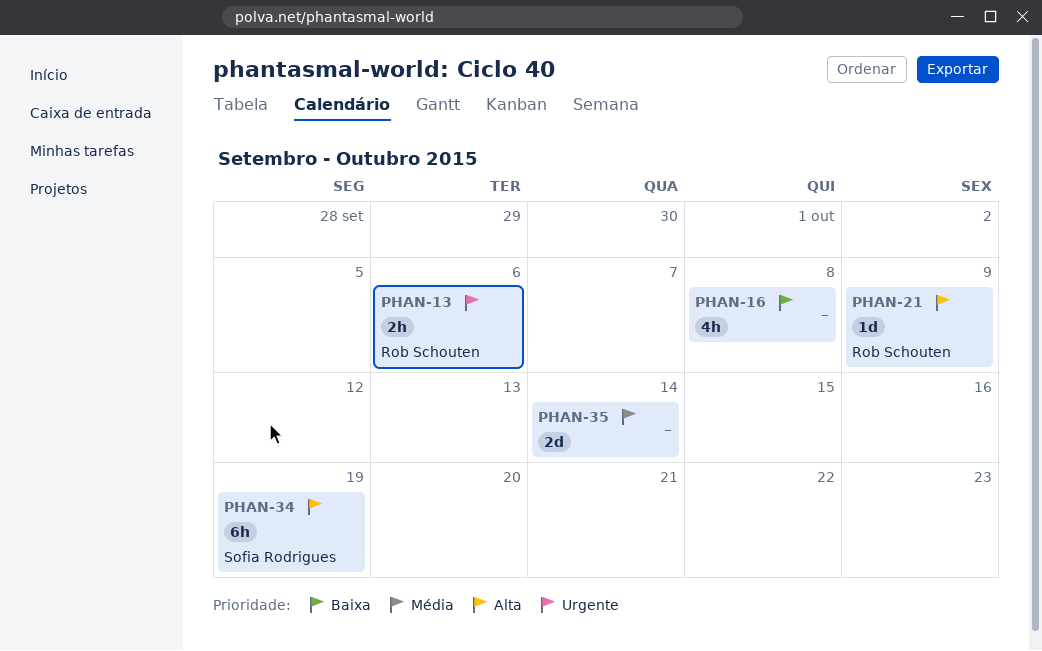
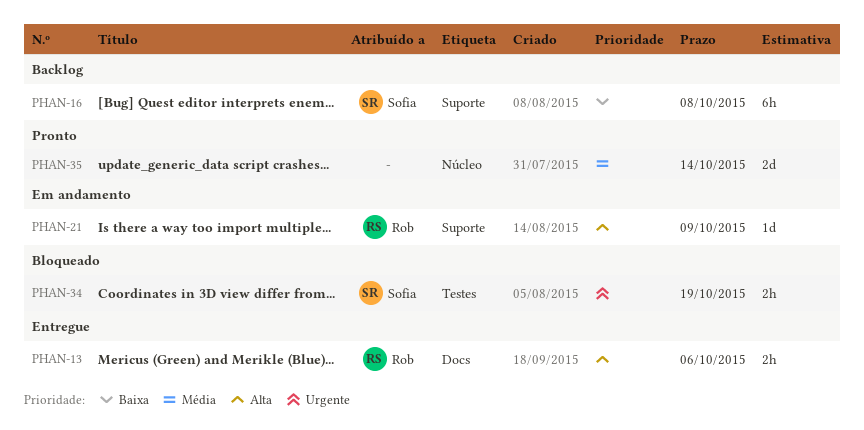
PHAN-13, priority: Urgente -> Alta
PHAN-16, owner: none -> Sofia Rodrigues
PHAN-16, estimate: 4h -> 6h
PHAN-34, priority: Alta -> Urgente
PHAN-34, estimate: 6h -> 2h

